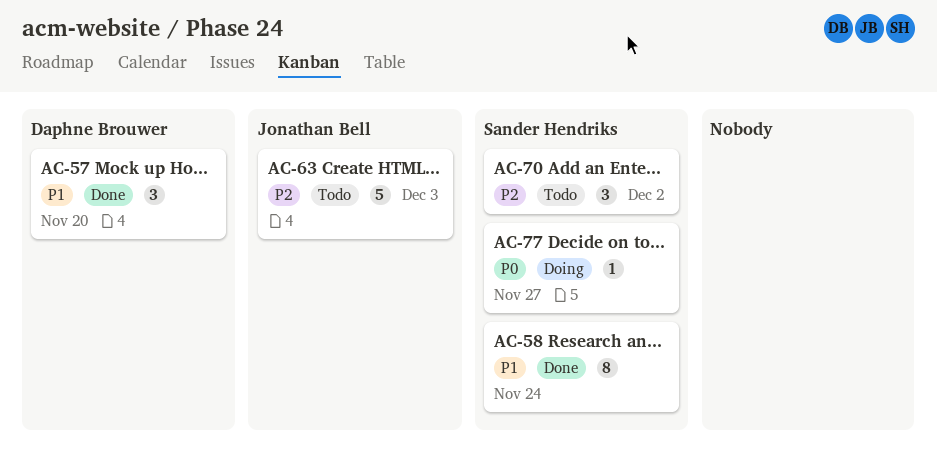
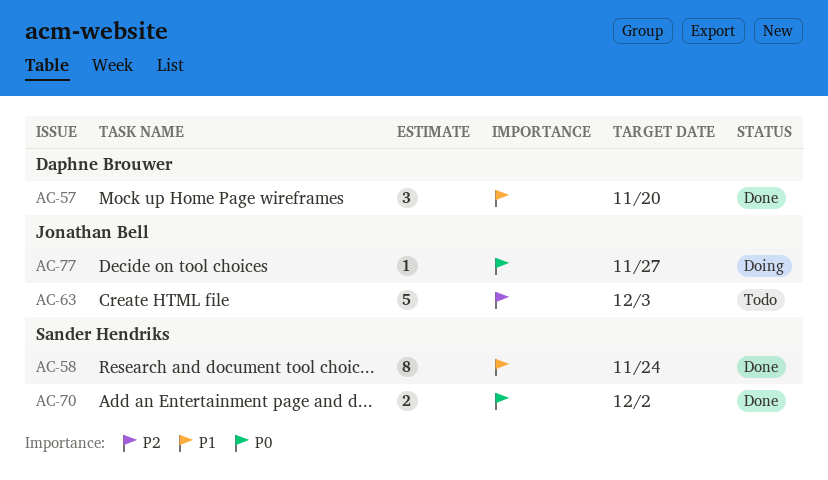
AC-70, status: Todo -> Done
AC-70, priority: P2 -> P0
AC-70, estimate: 3 -> 2
AC-77, owner: Sander Hendriks -> Jonathan Bell

